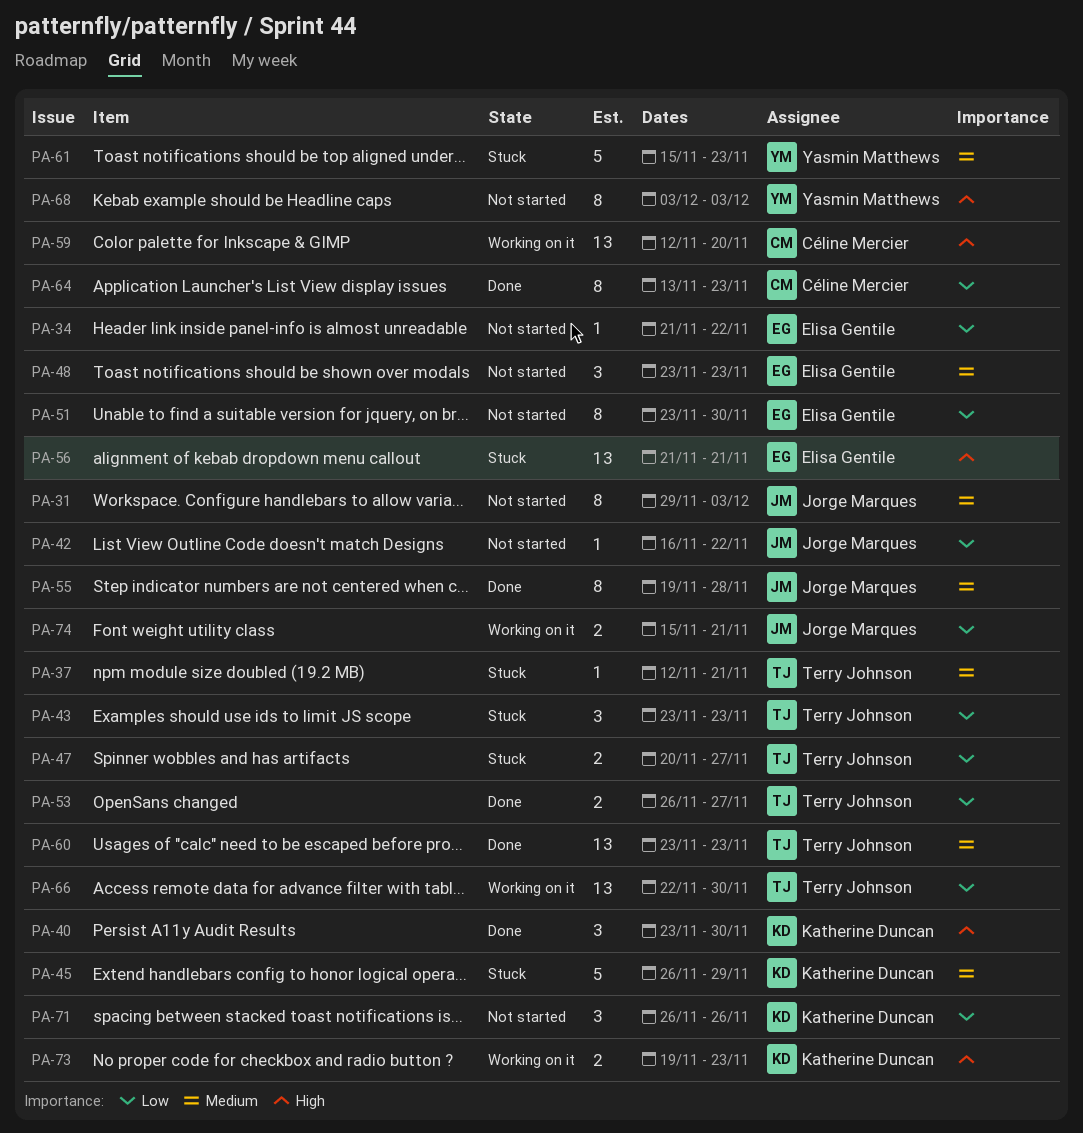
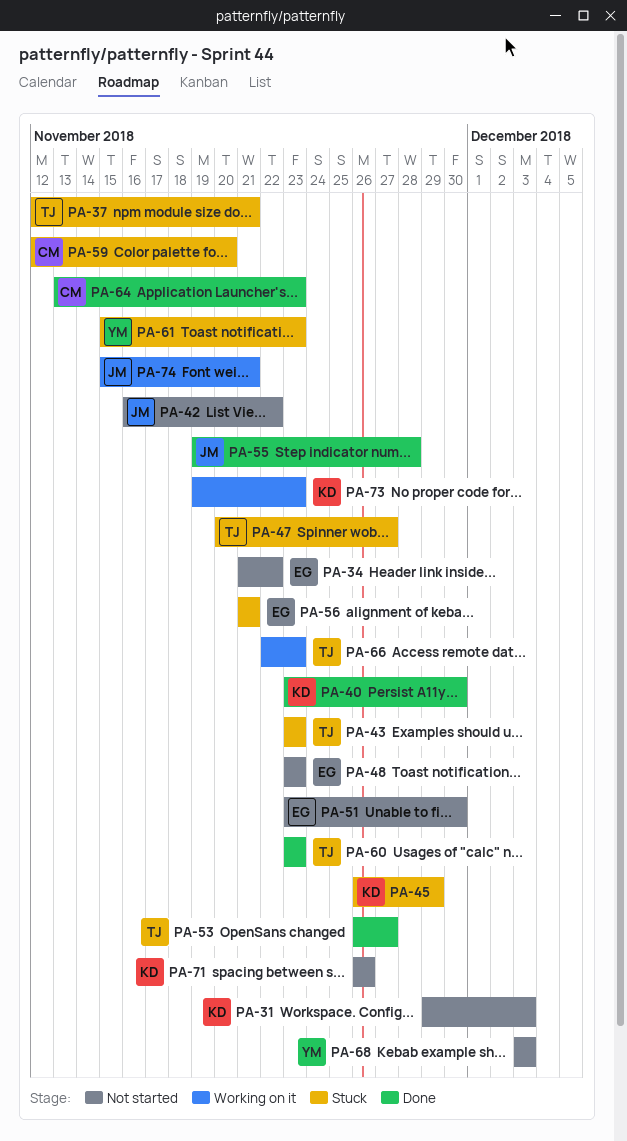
PA-31, owner: Jorge Marques -> Katherine Duncan
PA-59, status: Working on it -> Stuck
PA-66, due: Nov 30 -> Nov 23

